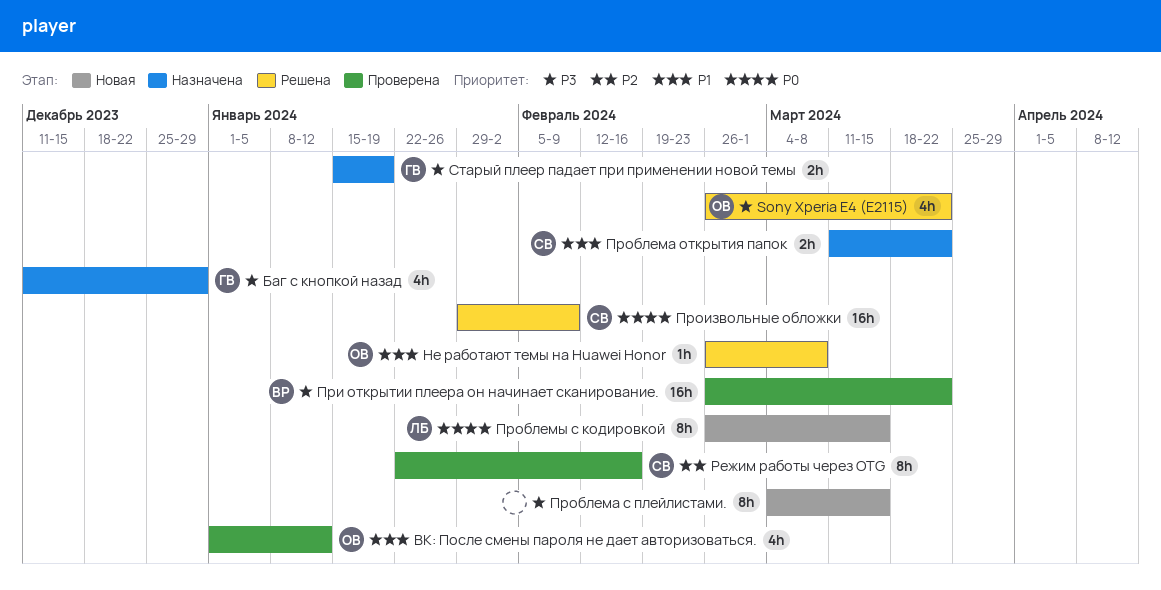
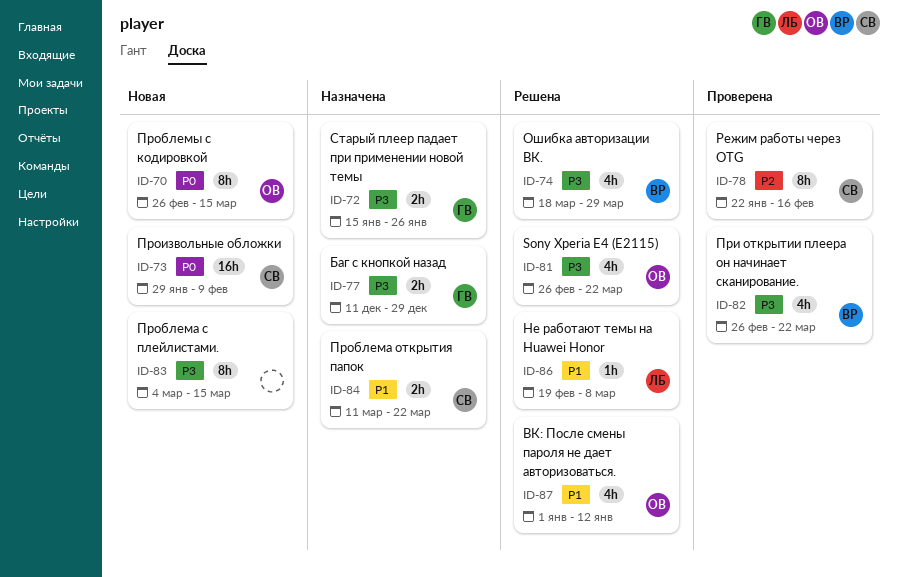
Баг с кнопкой назад, estimate: 4h -> 2h
ВК: После смены пароля не дает авторизоваться., status: Проверена -> Решена
Не работают темы на Huawei Honor, owner: ОВ -> ЛБ
Не работают темы на Huawei Honor, start: Feb 26 -> Feb 19
Ошибка авторизации ВК.: none -> present
При открытии плеера он начинает сканирование., estimate: 16h -> 4h
Проблемы с кодировкой, owner: ЛБ -> ОВ
Произвольные обложки, status: Решена -> Новая
Старый плеер падает при применении новой темы, due: Jan 19 -> Jan 26

